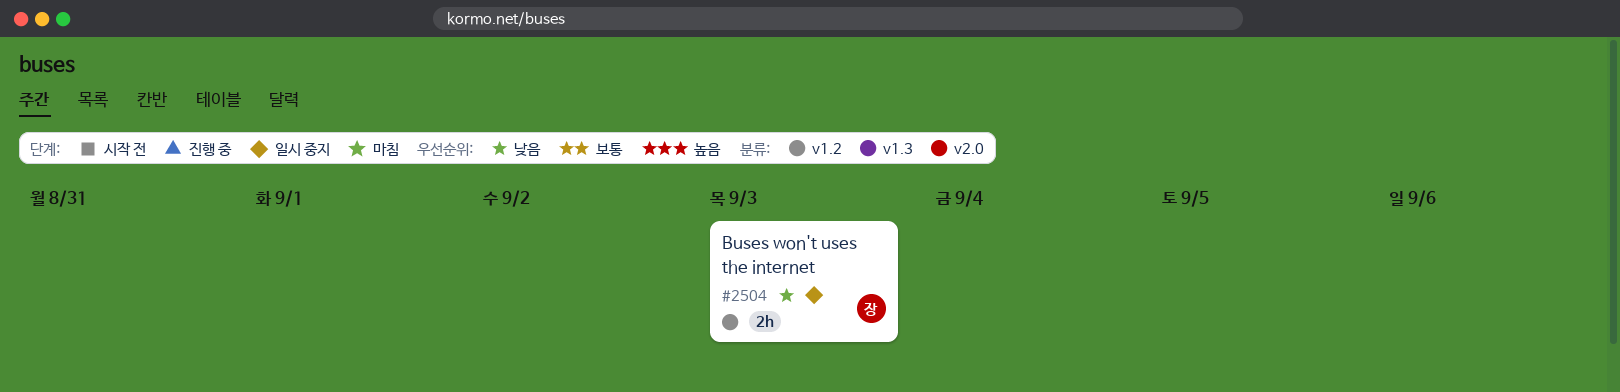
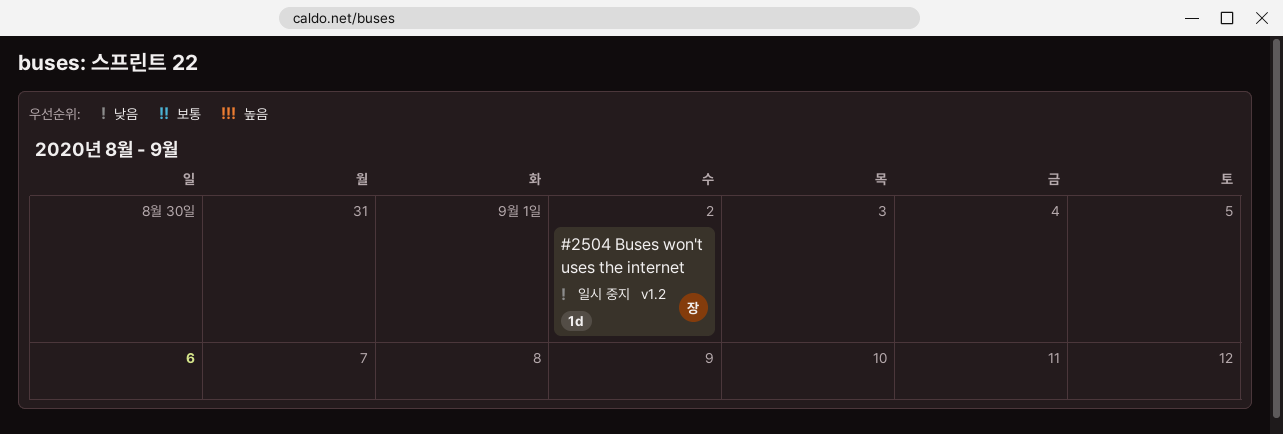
#2504, estimate: 2h -> 1d
#2504, due: Sep 3 -> Sep 2

